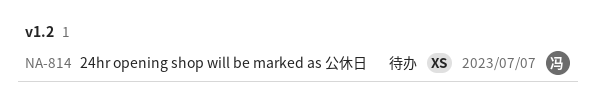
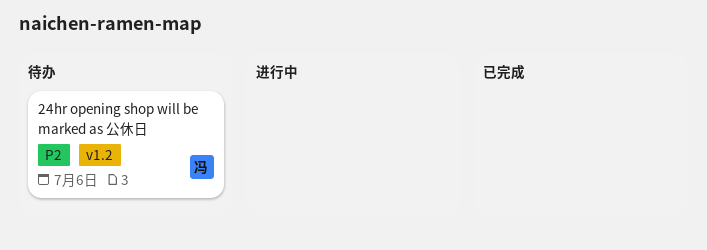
24hr opening shop will be marked as 公休日, due: Jul 7 -> Jul 6

